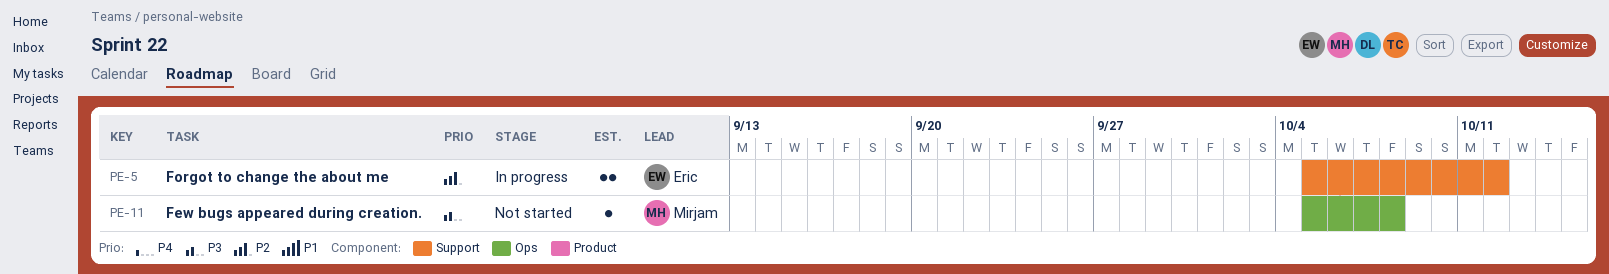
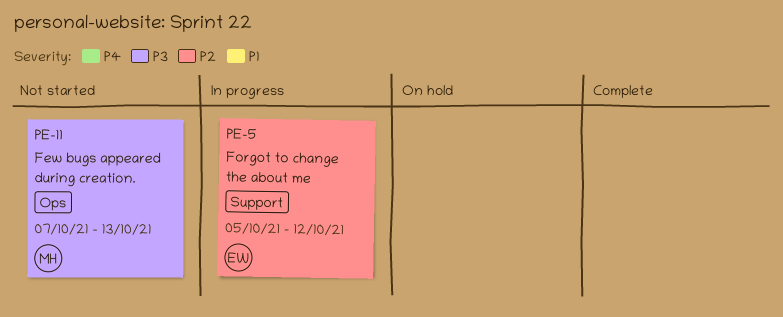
PE-11, start: Oct 5 -> Oct 7
PE-11, due: Oct 8 -> Oct 13

